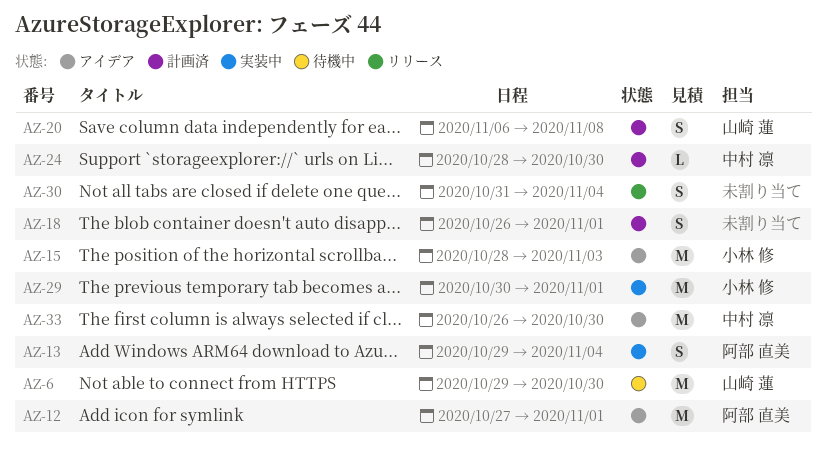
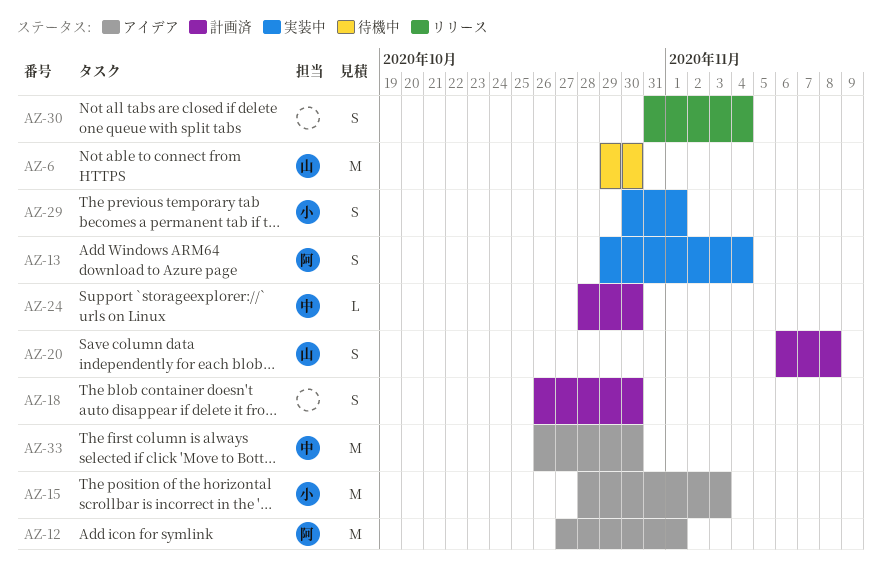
AZ-18, due: Nov 1 -> Oct 30
AZ-29, estimate: M -> S

